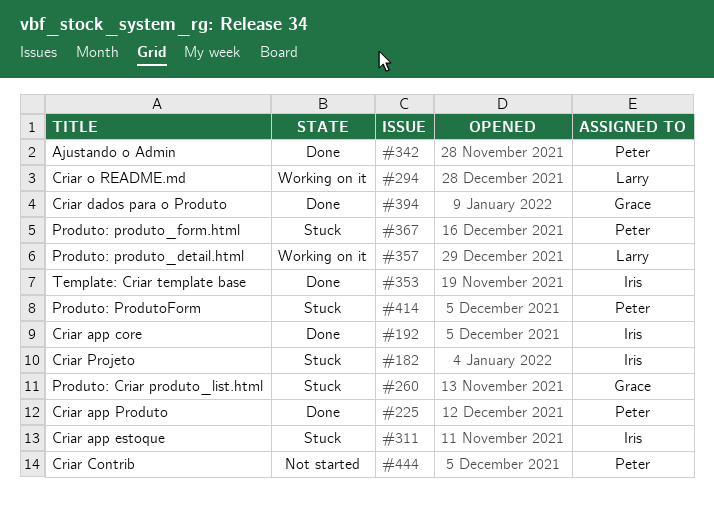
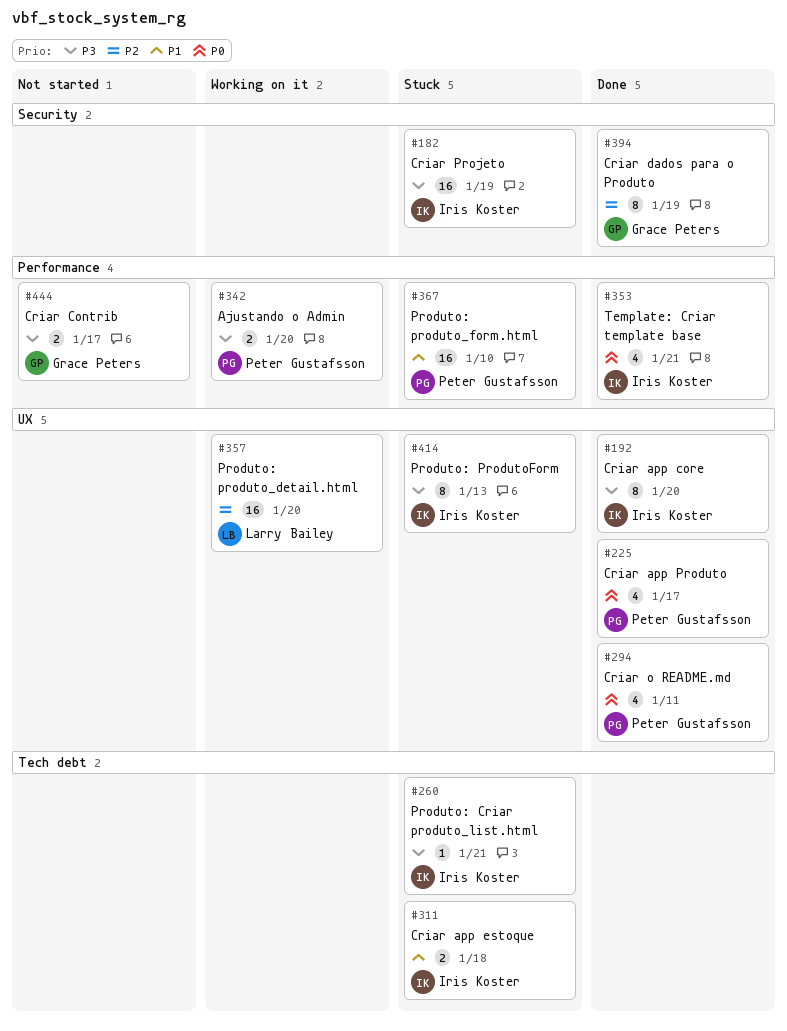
#260, owner: Grace Peters -> Iris Koster
#294, status: Working on it -> Done
#294, owner: Larry Bailey -> Peter Gustafsson
#342, status: Done -> Working on it
#414, owner: Peter Gustafsson -> Iris Koster
#444, owner: Peter Gustafsson -> Grace Peters

